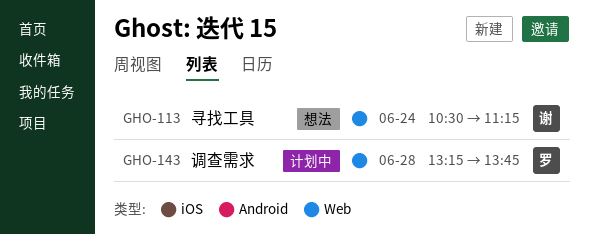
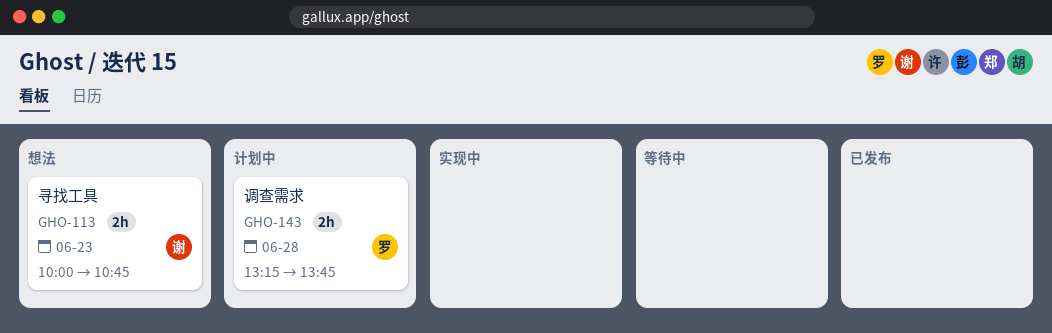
GHO-113, day: Jun 24 -> Jun 23
GHO-113, begins: 10:30 -> 10:00
GHO-113, ends: 11:15 -> 10:45

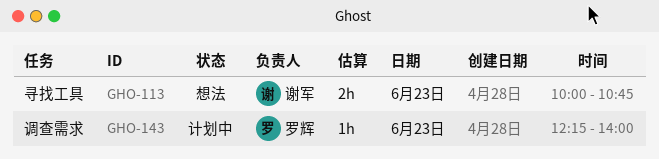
GHO-143, estimate: 2h -> 1h
GHO-143, day: Jun 28 -> Jun 23
GHO-143, begins: 13:15 -> 12:15
GHO-143, ends: 13:45 -> 14:00

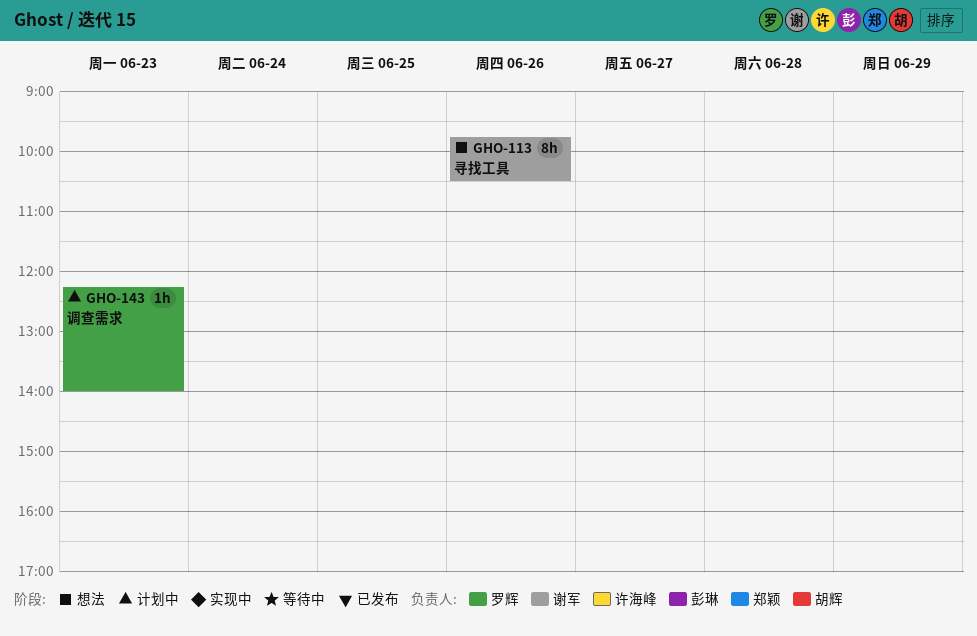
GHO-113, estimate: 2h -> 8h
GHO-113, day: Jun 23 -> Jun 26
GHO-113, begins: 10:00 -> 09:45
GHO-113, ends: 10:45 -> 10:30

